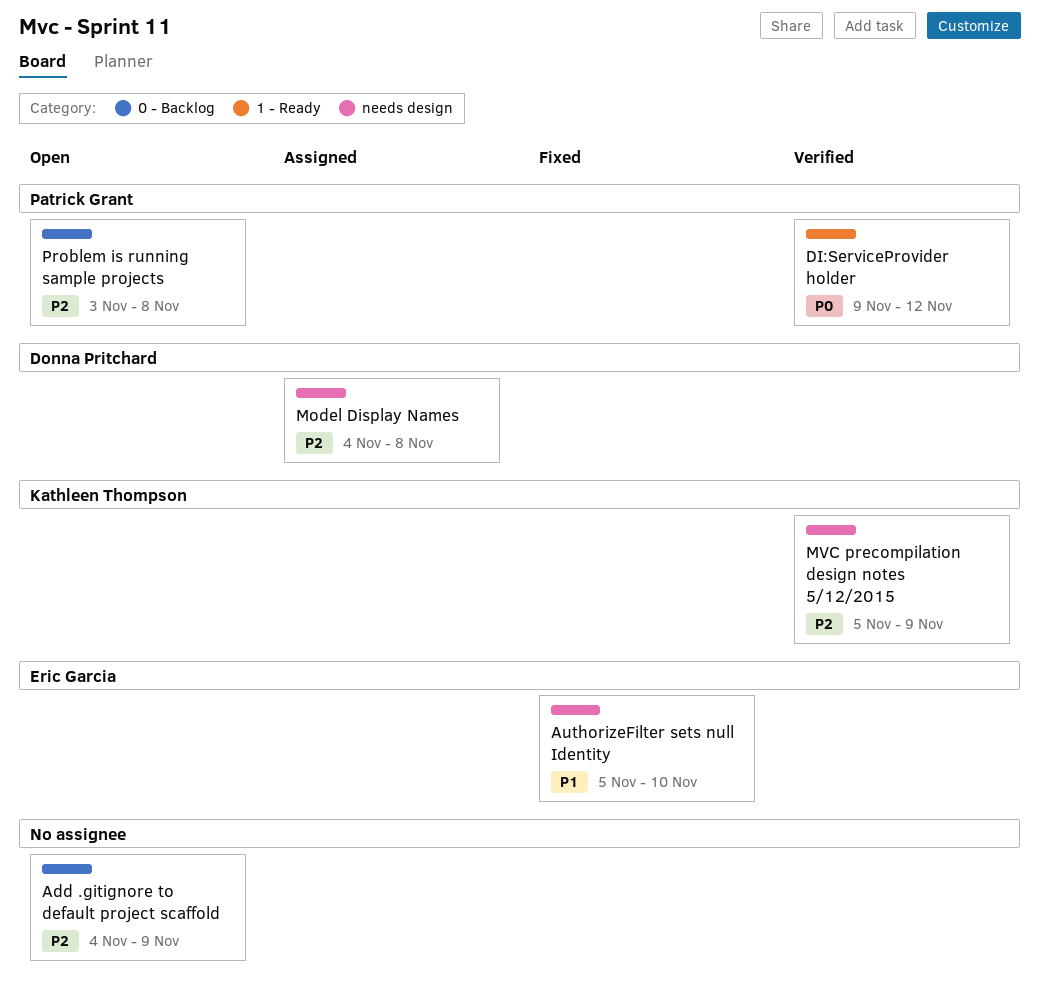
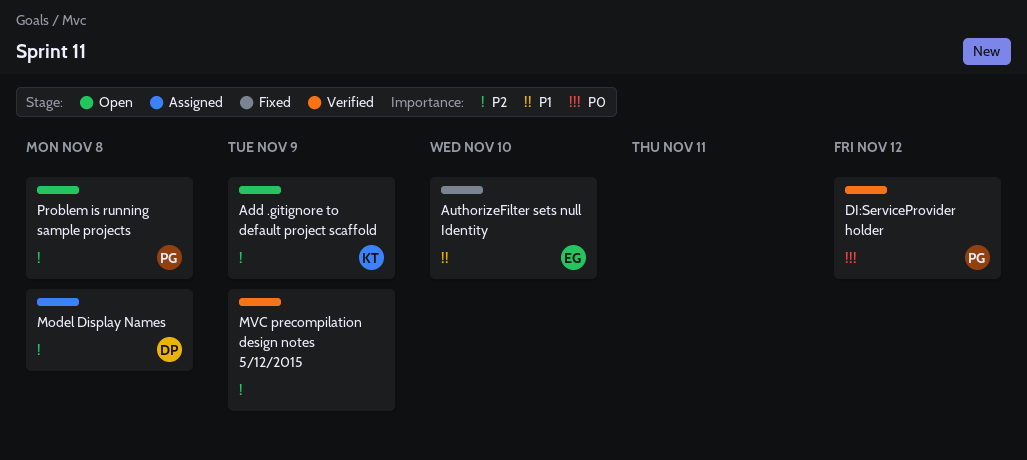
Add .gitignore to default project scaffold, owner: none -> Kathleen Thompson
MVC precompilation design notes 5/12/2015, owner: Kathleen Thompson -> none

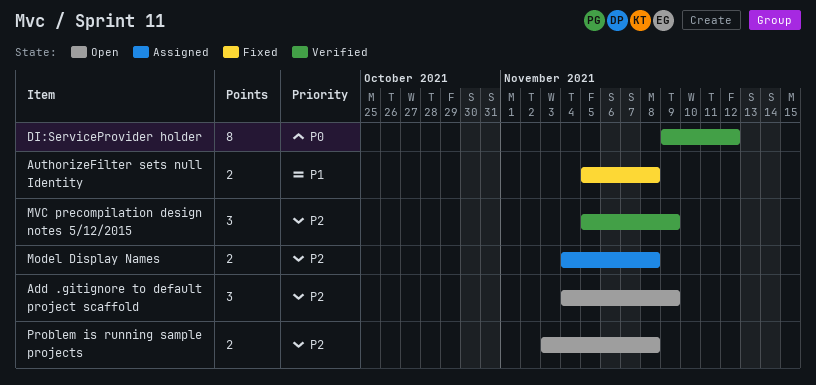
AuthorizeFilter sets null Identity, due: Nov 10 -> Nov 8

